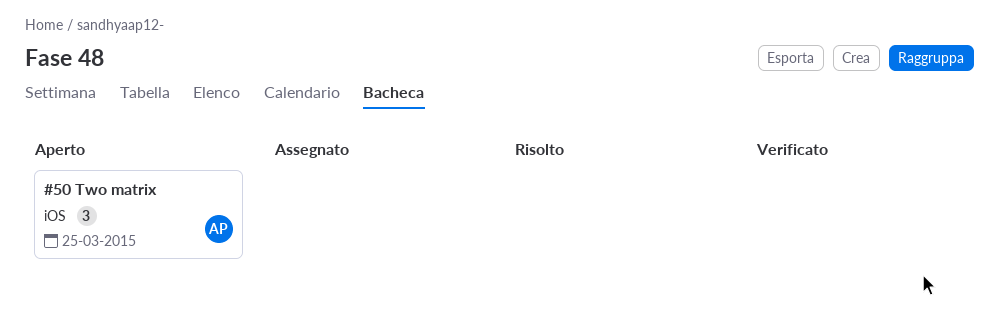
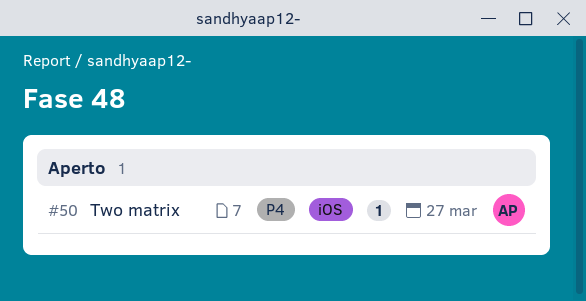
#50, estimate: 3 -> 1
#50, due: Mar 25 -> Mar 27

